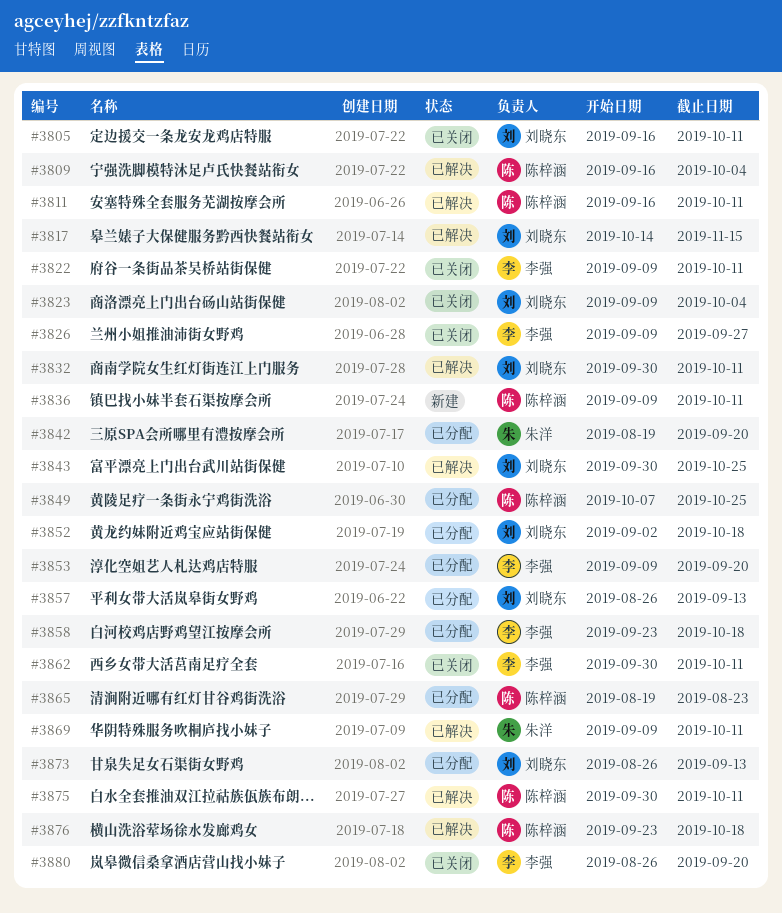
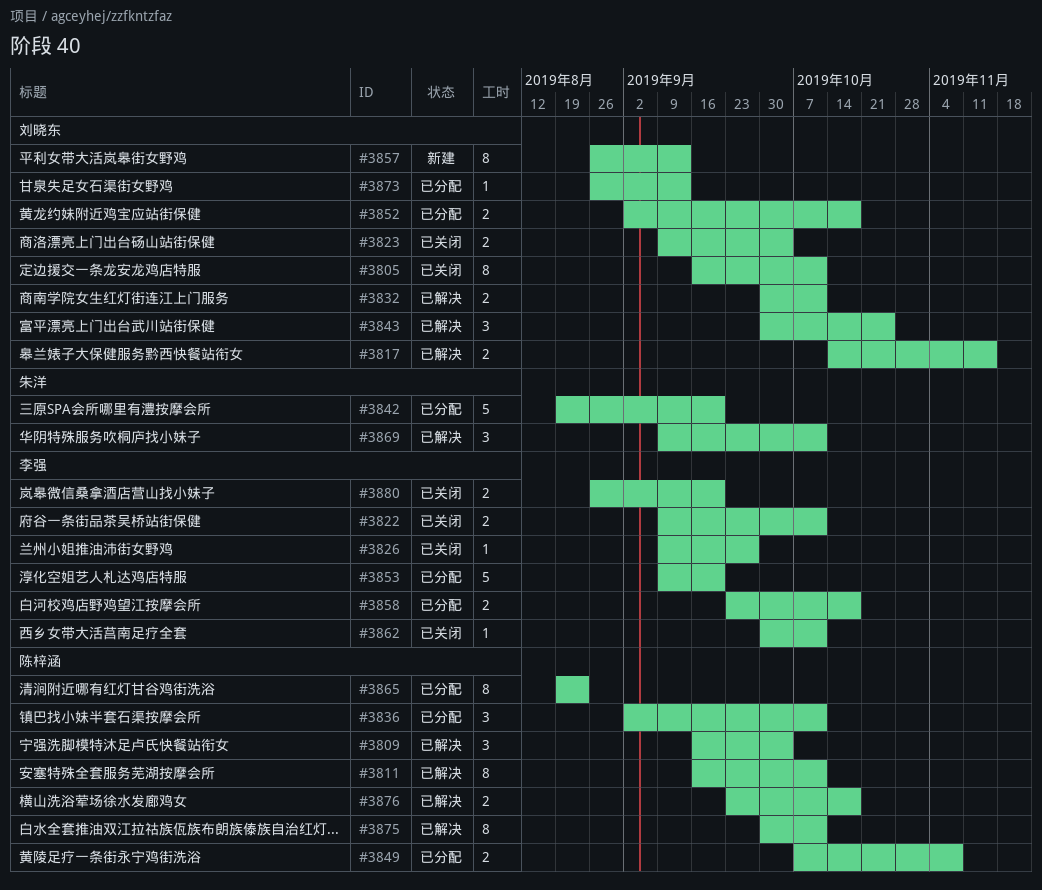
#3836, status: 新建 -> 已分配
#3836, start: Sep 9 -> Sep 2
#3849, due: Oct 25 -> Nov 8
#3857, status: 已分配 -> 新建

